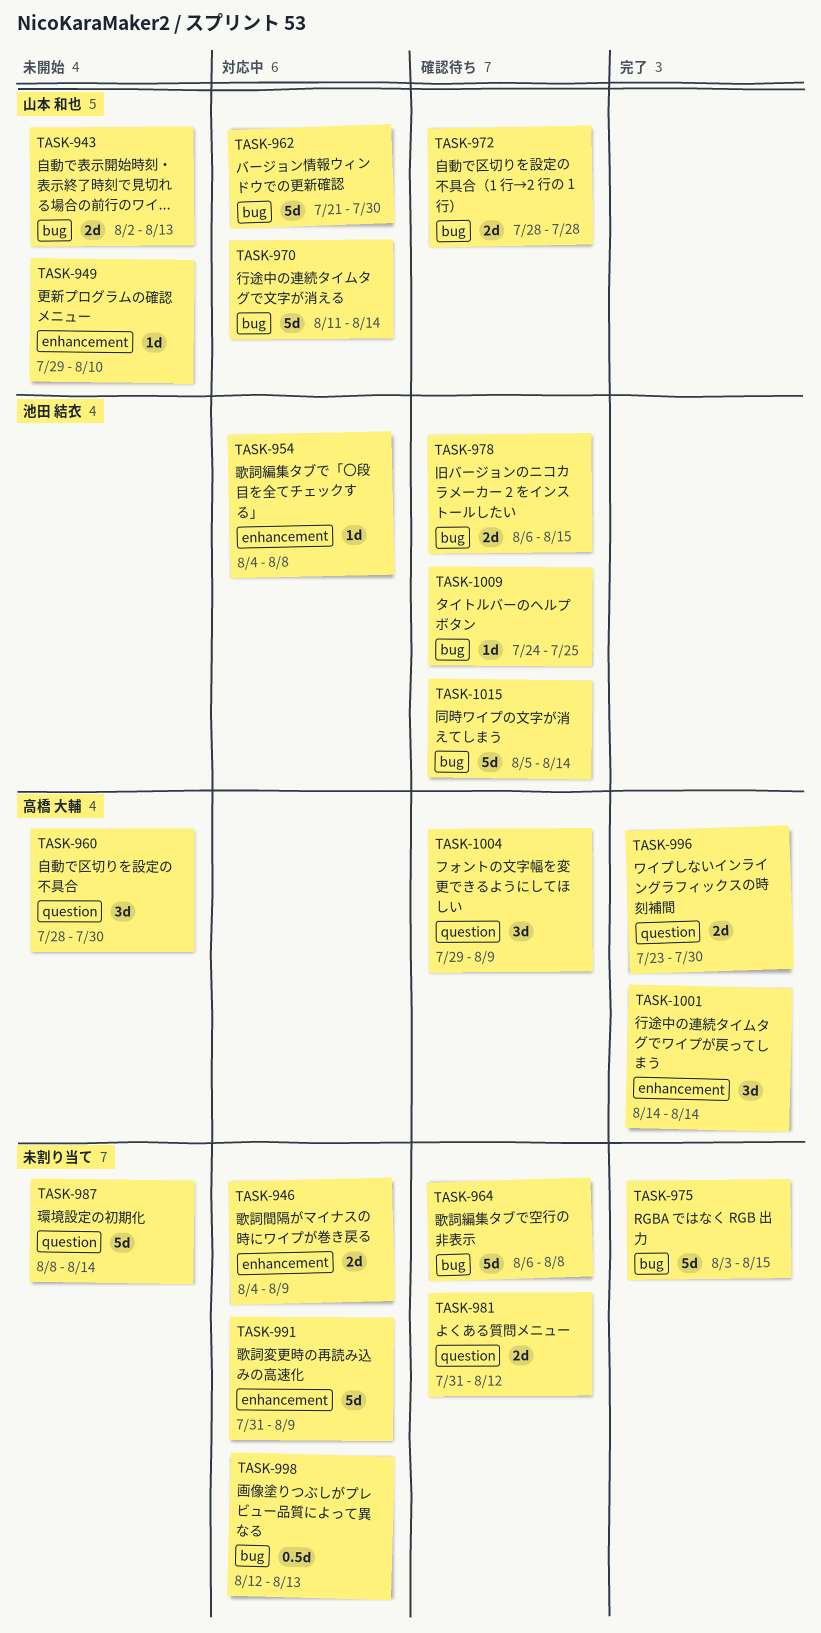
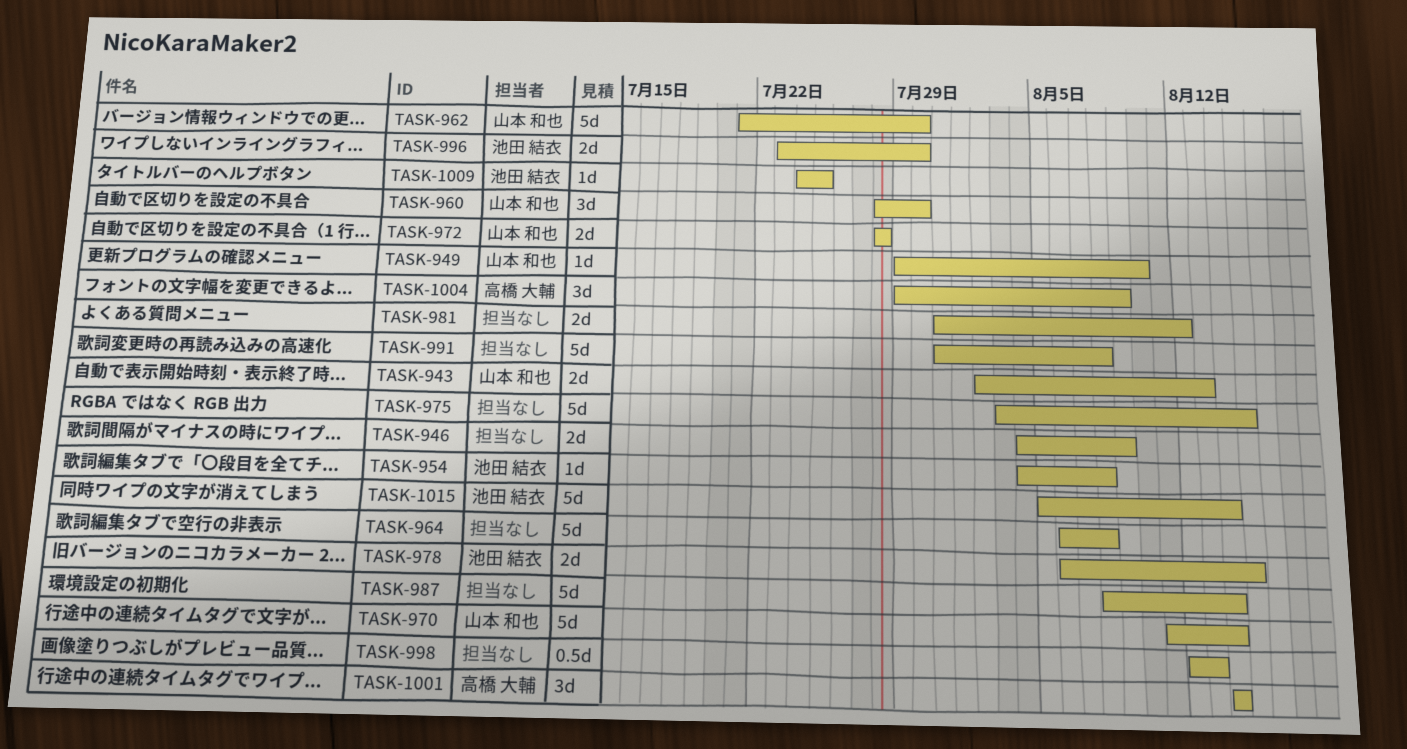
TASK-960, owner: 高橋 大輔 -> 山本 和也
TASK-991, due: Aug 9 -> Aug 8
TASK-996, owner: 高橋 大輔 -> 池田 結衣

